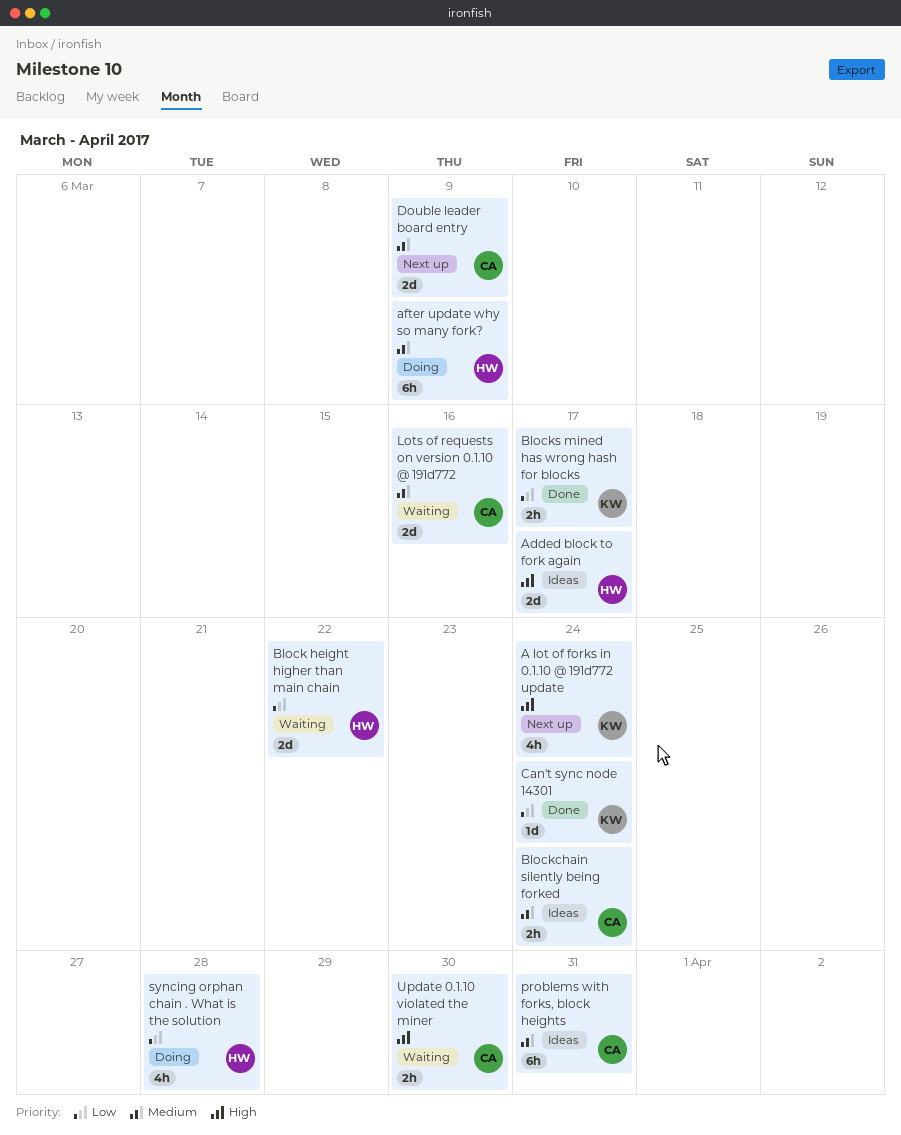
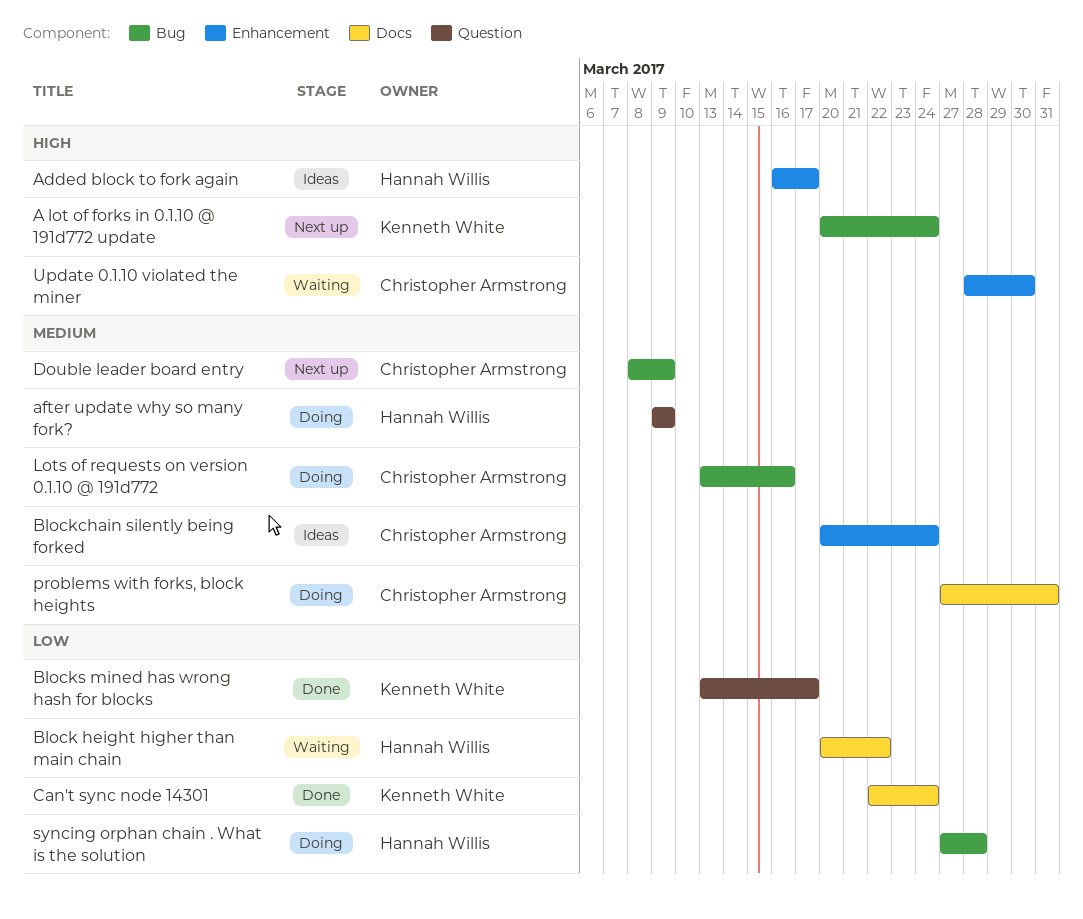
Lots of requests on version 0.1.10 @ 191d772, status: Waiting -> Doing
problems with forks, block heights, status: Ideas -> Doing

